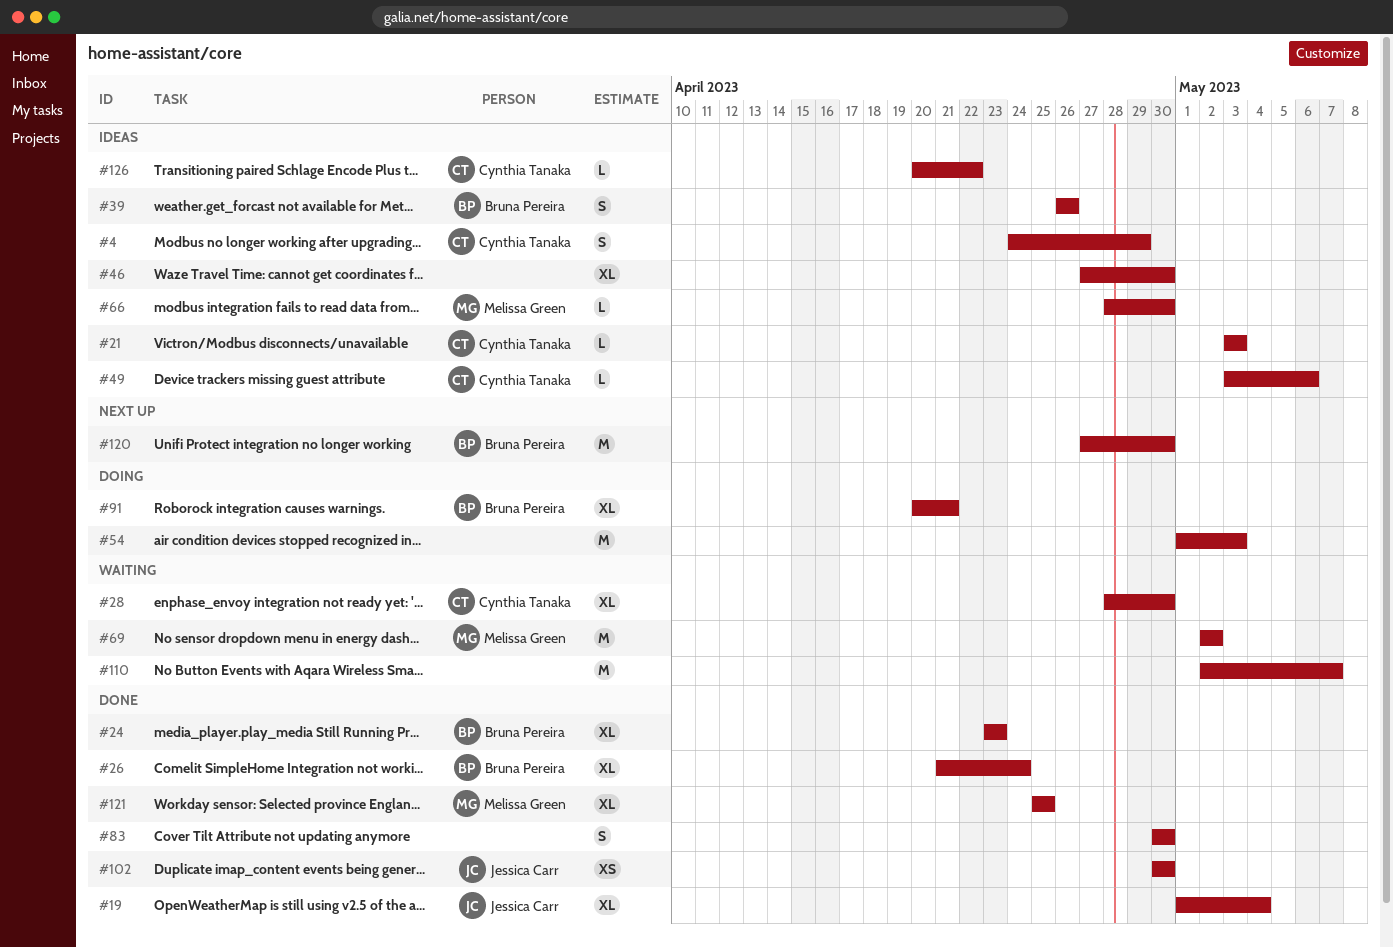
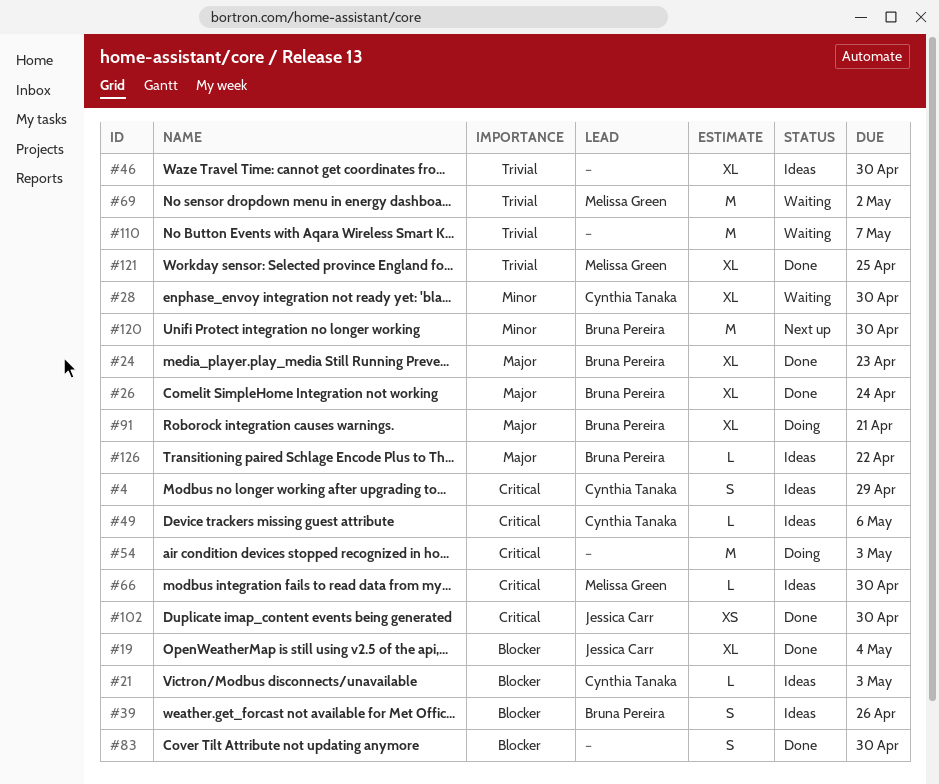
#126, owner: Cynthia Tanaka -> Bruna Pereira

